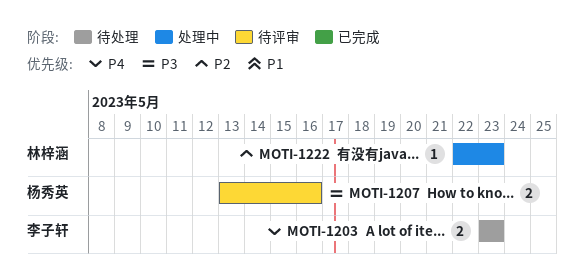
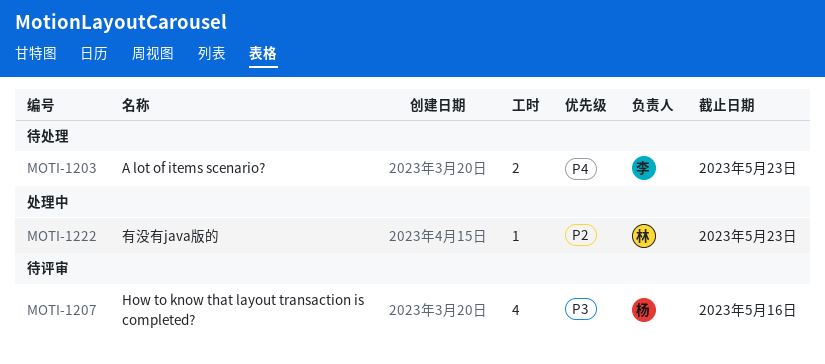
MOTI-1207, estimate: 2 -> 4

